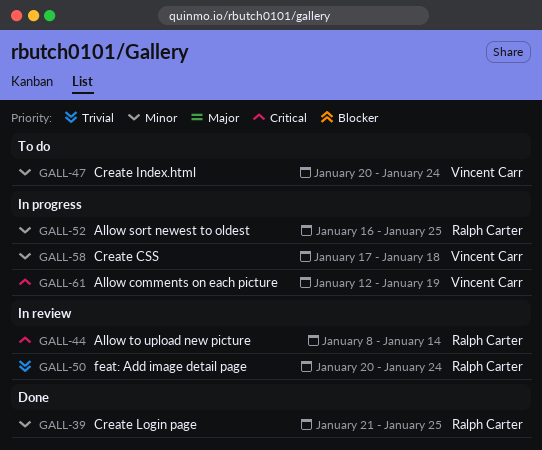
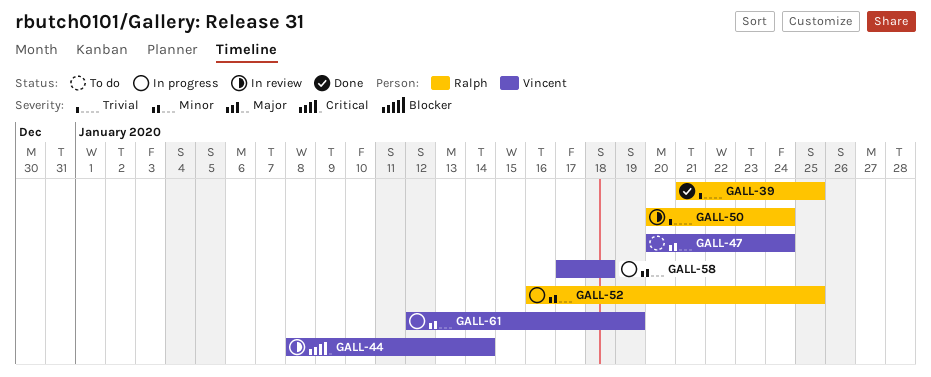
GALL-39, priority: Minor -> Trivial
GALL-44, owner: Ralph Carter -> Vincent Carr
GALL-61, priority: Critical -> Minor

